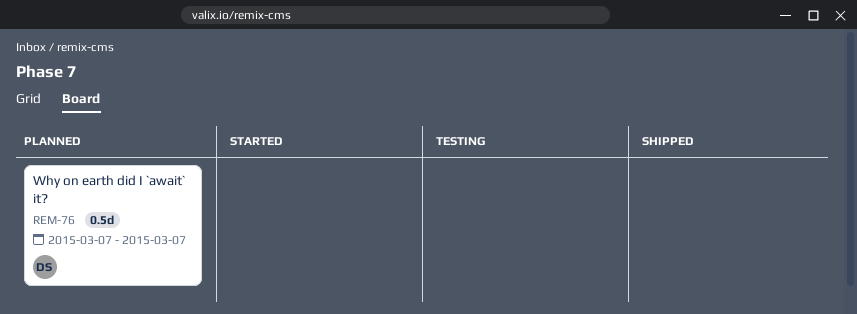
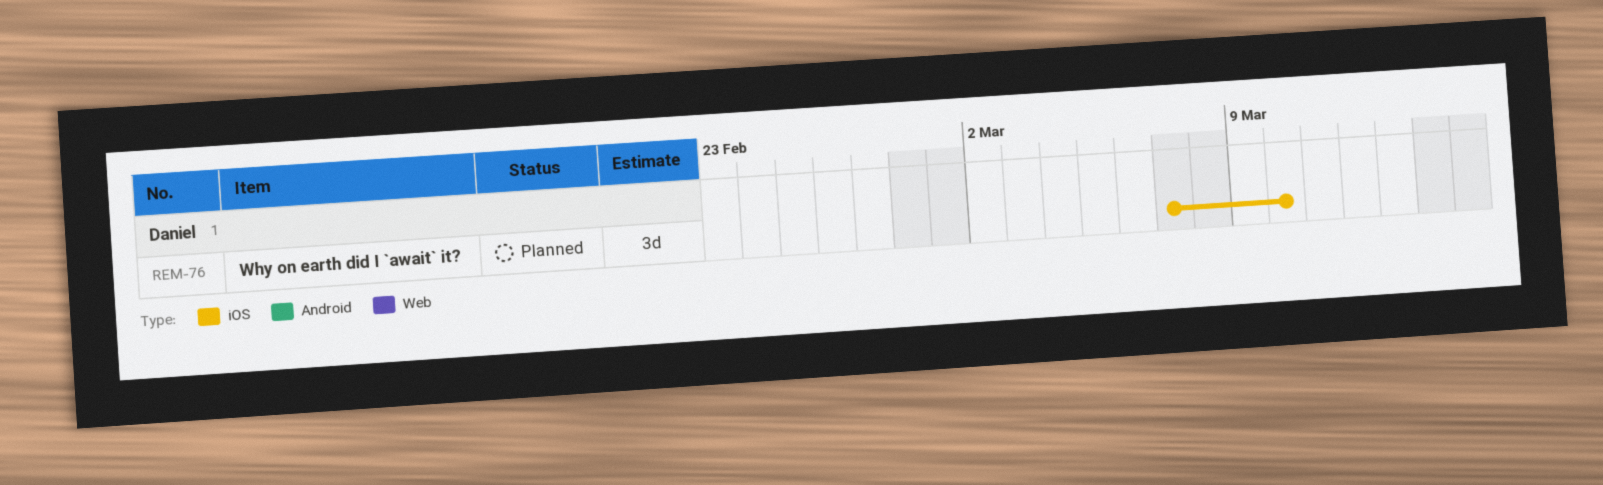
REM-76, estimate: 0.5d -> 3d
REM-76, due: Mar 7 -> Mar 10

